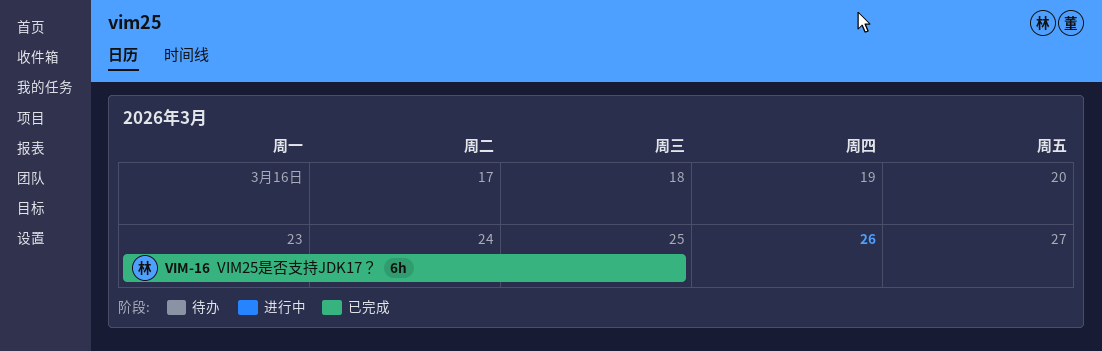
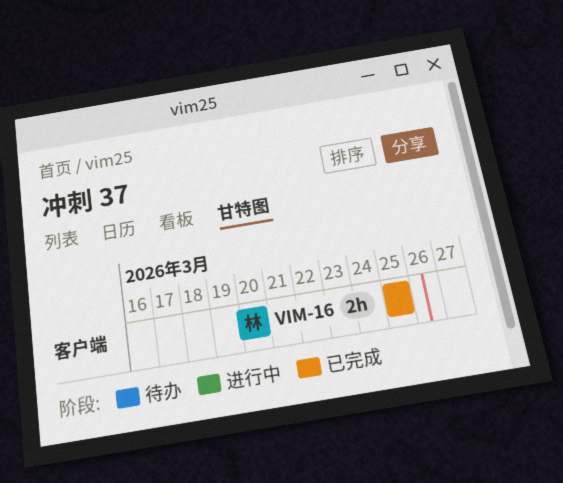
VIM-16, estimate: 6h -> 2h
VIM-16, start: Mar 23 -> Mar 25

